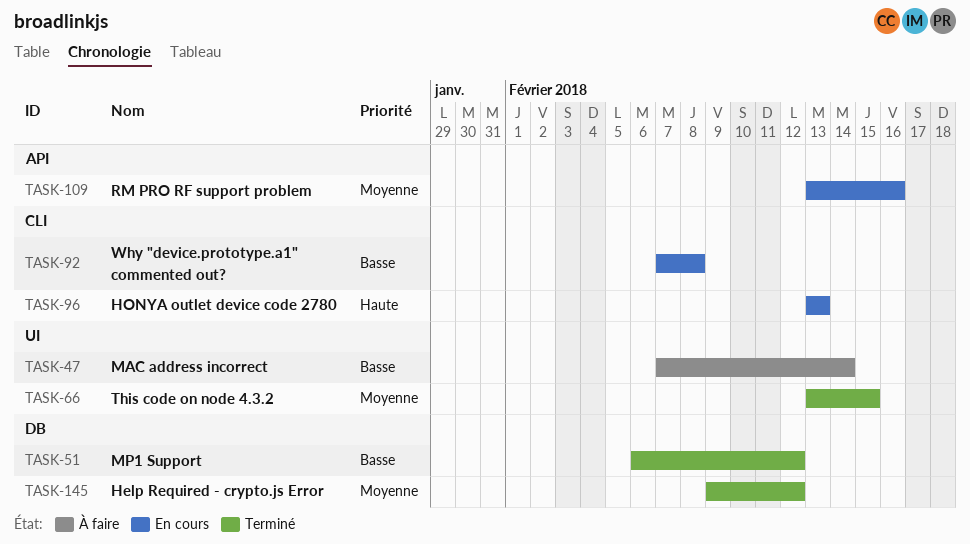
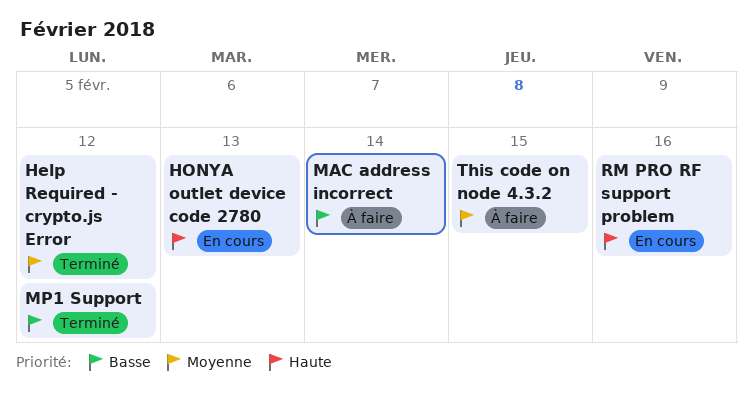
RM PRO RF support problem, priority: Moyenne -> Haute
This code on node 4.3.2, status: Terminé -> À faire
Why "device.prototype.a1" commented out?: present -> none

